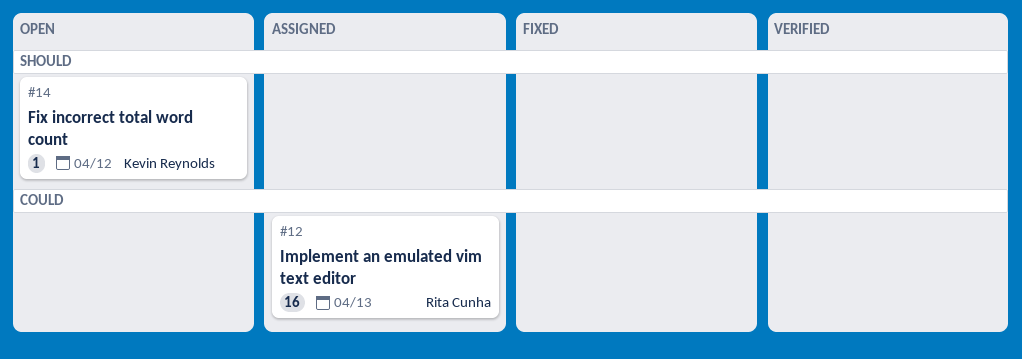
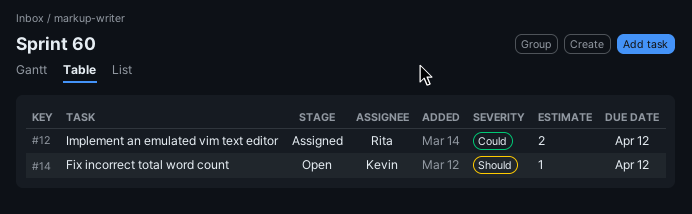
#12, estimate: 16 -> 2
#12, due: Apr 13 -> Apr 12

